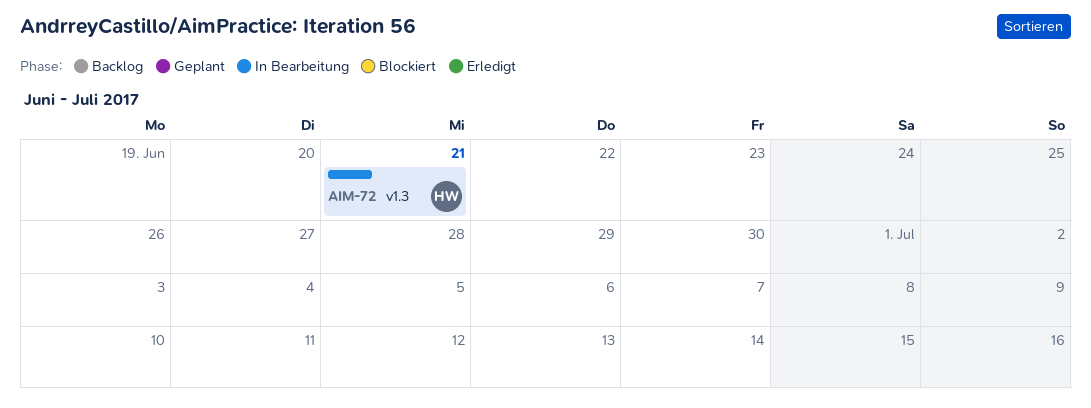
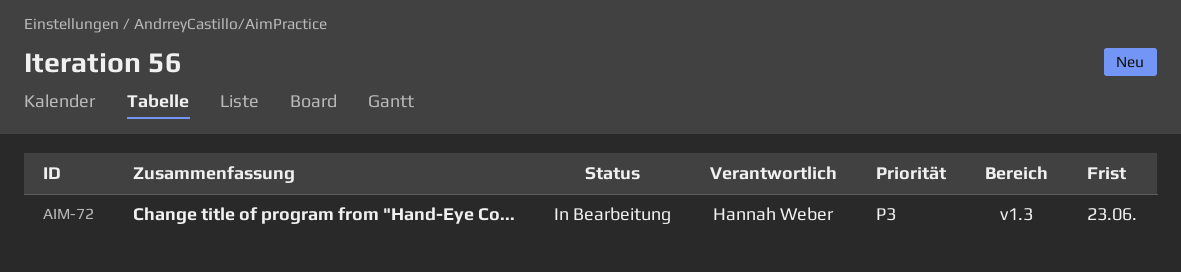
AIM-72, due: Jun 21 -> Jun 23

